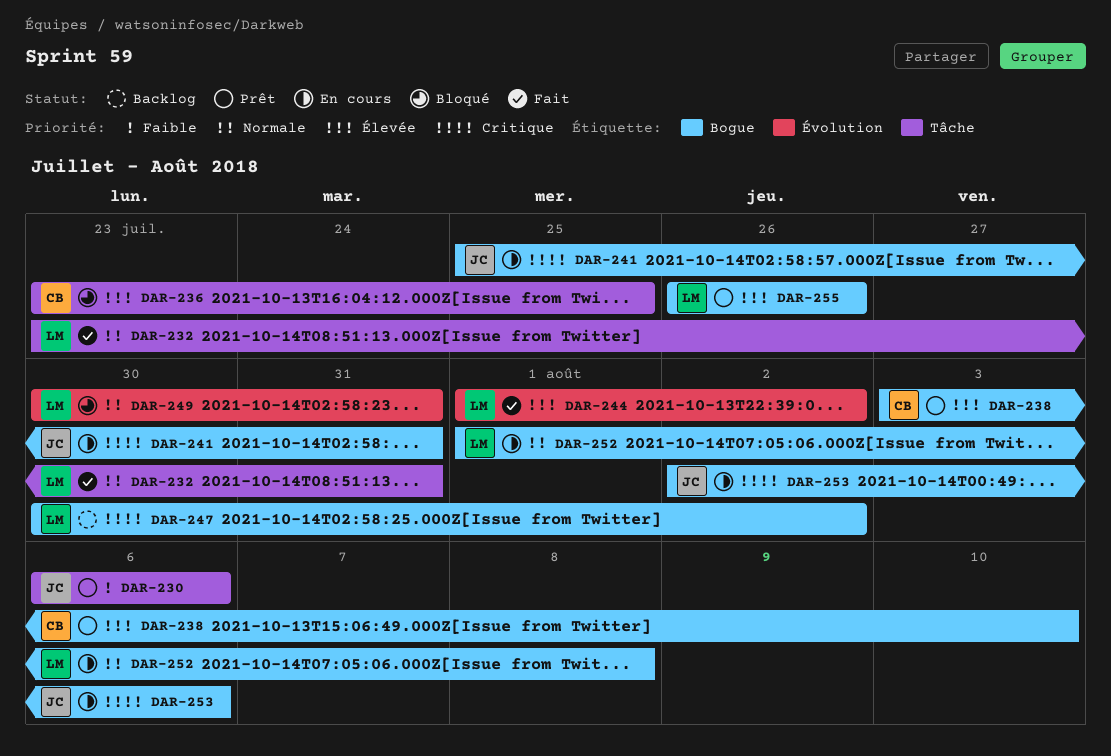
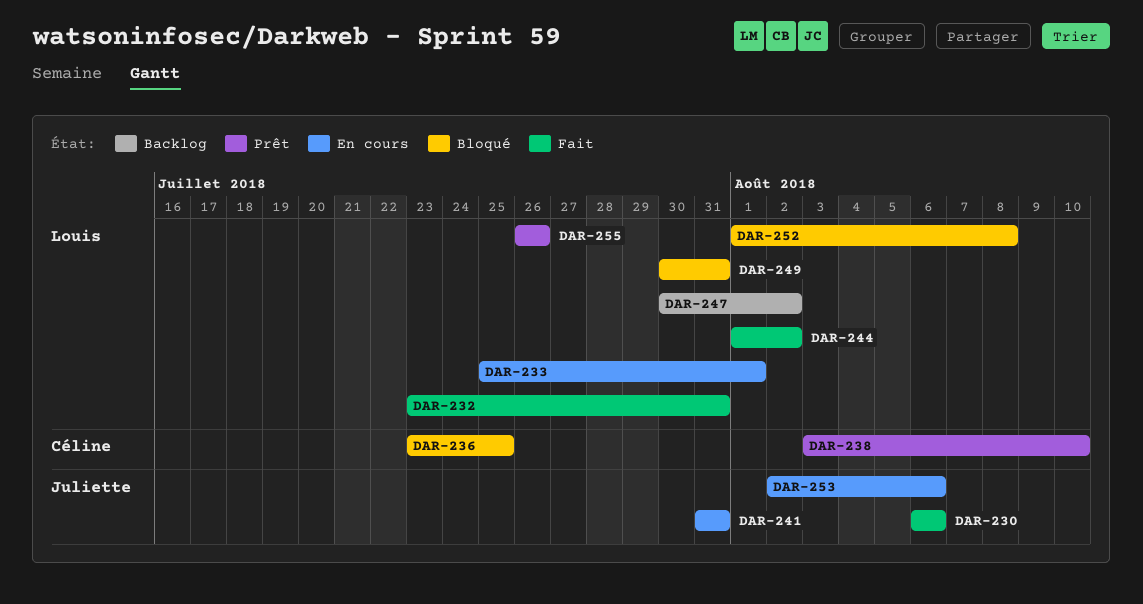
DAR-230, status: Prêt -> Fait
DAR-233: none -> present
DAR-241, start: Jul 25 -> Jul 31
DAR-252, status: En cours -> Bloqué

